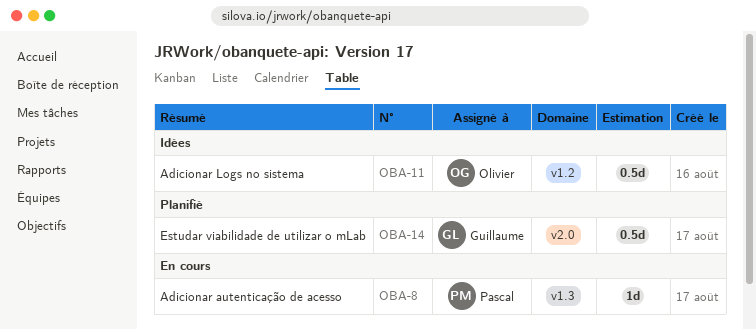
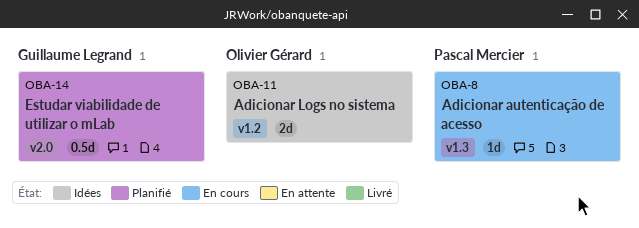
OBA-11, estimate: 0.5d -> 2d

